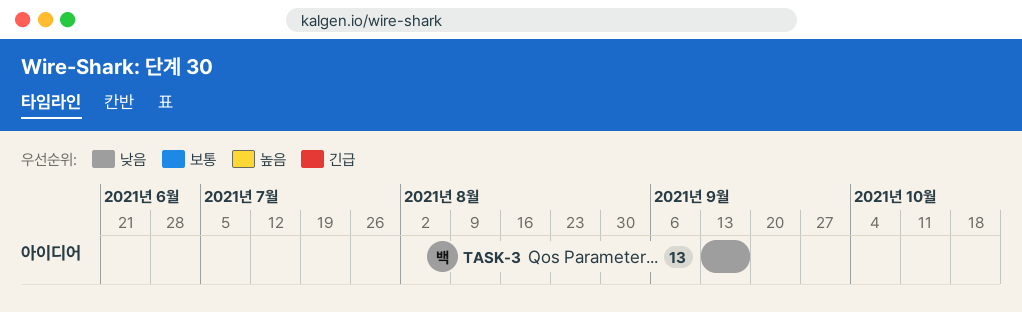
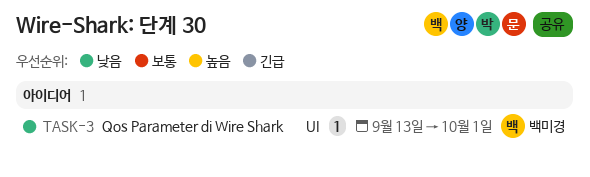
TASK-3, estimate: 13 -> 1
TASK-3, due: Sep 17 -> Oct 1

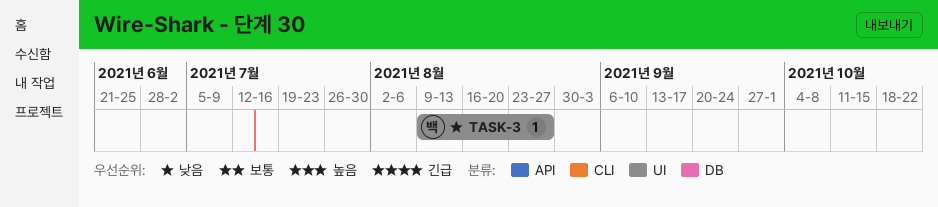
TASK-3, start: Sep 13 -> Aug 9
TASK-3, due: Oct 1 -> Aug 27

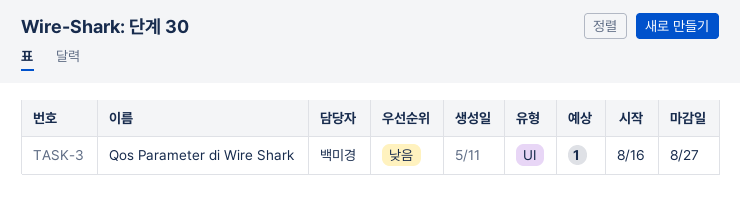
TASK-3, start: Aug 9 -> Aug 16

